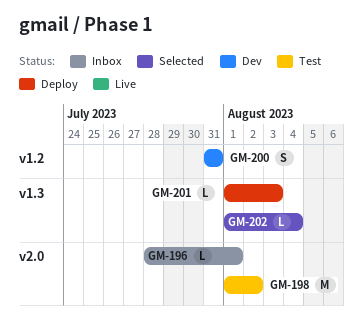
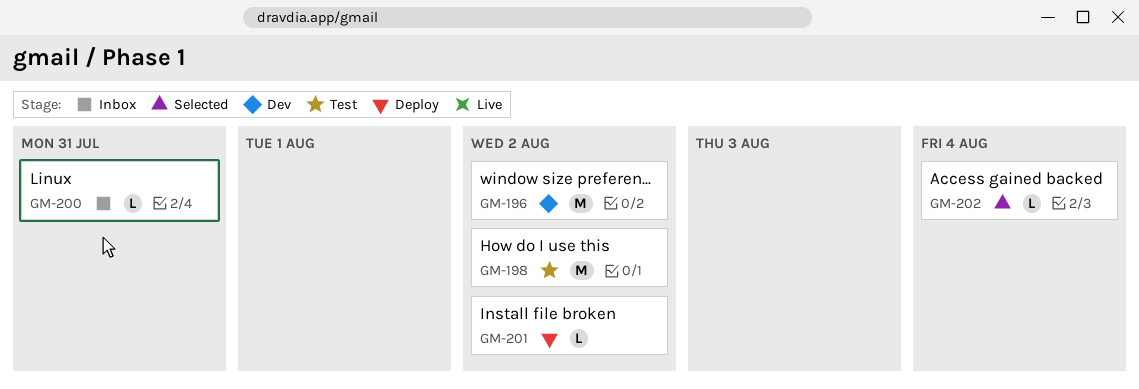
GM-196, status: Inbox -> Dev
GM-196, estimate: L -> M
GM-196, due: Aug 1 -> Aug 2
GM-200, status: Dev -> Inbox
GM-200, estimate: S -> L
GM-201, due: Aug 3 -> Aug 2

